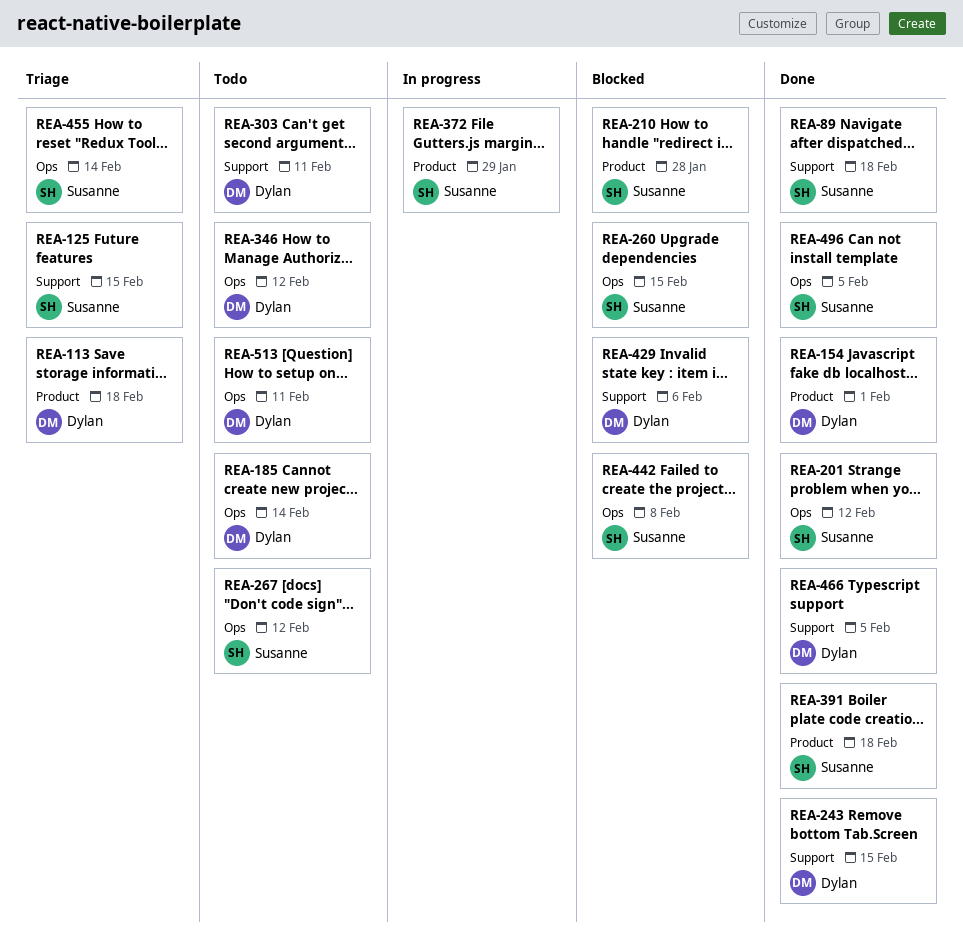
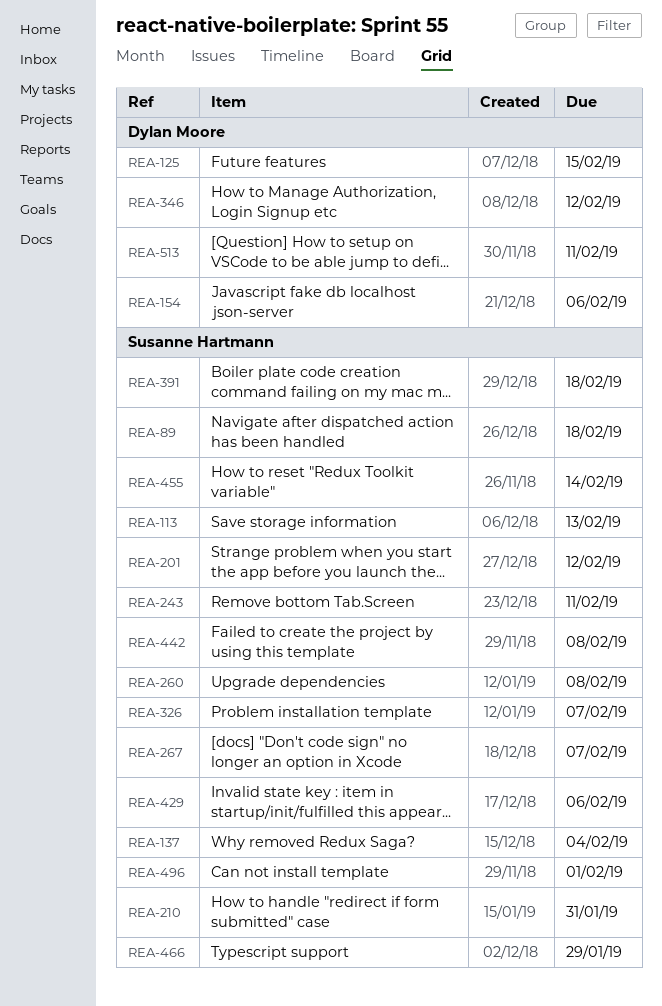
REA-113, owner: Dylan Moore -> Susanne Hartmann
REA-113, due: Feb 18 -> Feb 13
REA-125, owner: Susanne Hartmann -> Dylan Moore
REA-137: none -> present
REA-154, due: Feb 1 -> Feb 6
REA-185: present -> none
REA-210, due: Jan 28 -> Jan 31
REA-243, owner: Dylan Moore -> Susanne Hartmann
REA-243, due: Feb 15 -> Feb 11
REA-260, due: Feb 15 -> Feb 8
REA-267, due: Feb 12 -> Feb 7
REA-303: present -> none
REA-326: none -> present
REA-372: present -> none
REA-429, owner: Dylan Moore -> Susanne Hartmann
REA-466, owner: Dylan Moore -> Susanne Hartmann
REA-466, due: Feb 5 -> Jan 29
REA-496, due: Feb 5 -> Feb 1

